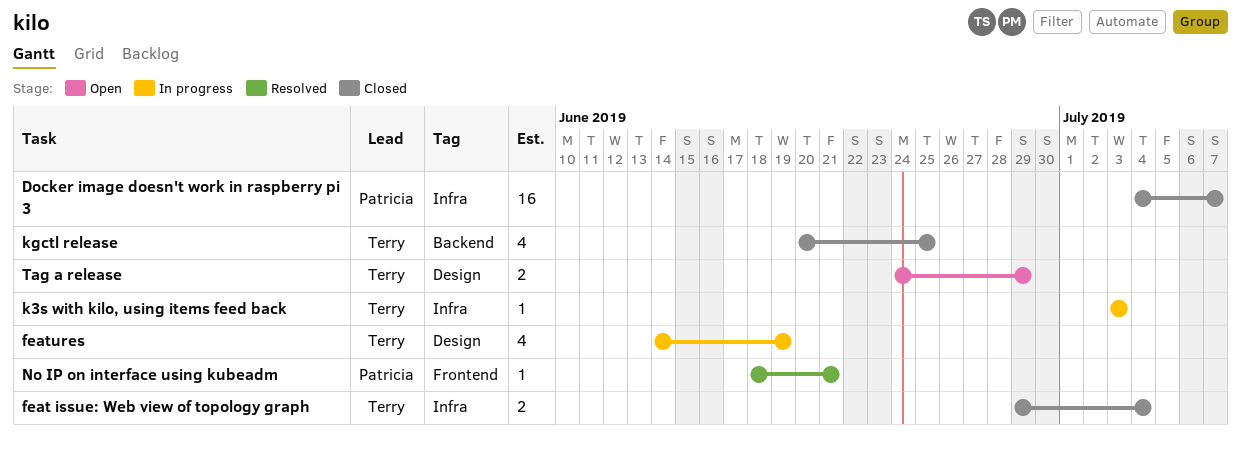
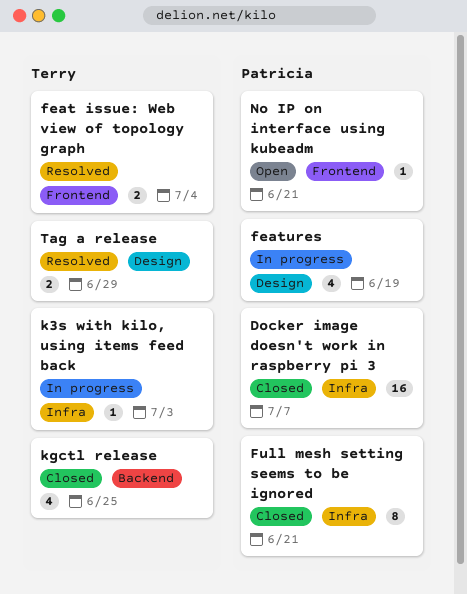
feat issue: Web view of topology graph, status: Closed -> Resolved
feat issue: Web view of topology graph, label: Infra -> Frontend
features, owner: Terry -> Patricia
Full mesh setting seems to be ignored: none -> present
No IP on interface using kubeadm, status: Resolved -> Open
Tag a release, status: Open -> Resolved

